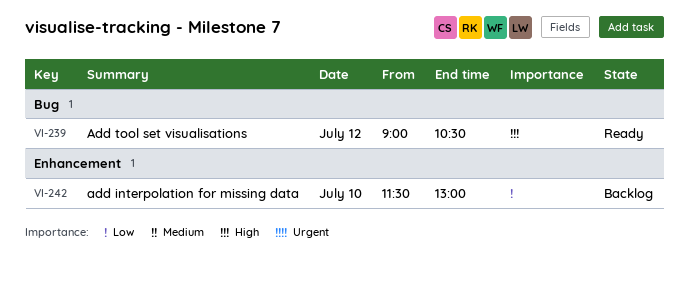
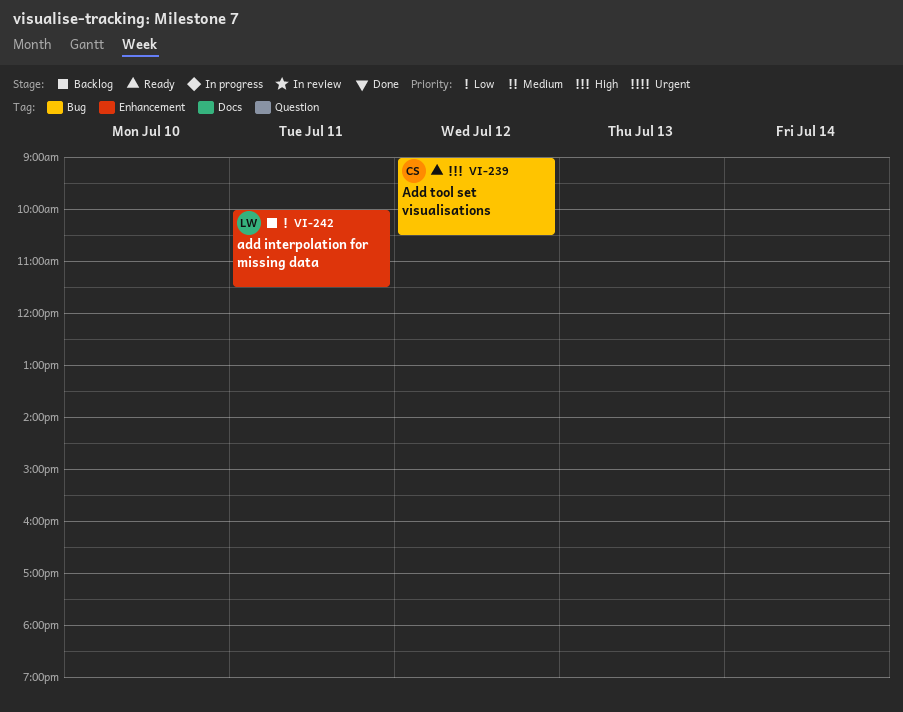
VI-242, day: Jul 10 -> Jul 11
VI-242, begins: 11:30 -> 10:00
VI-242, ends: 13:00 -> 11:30

